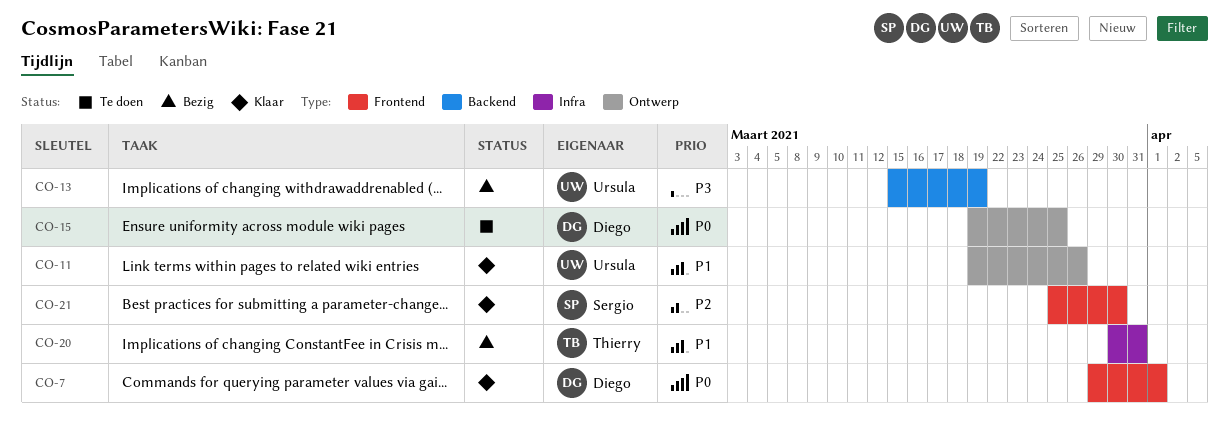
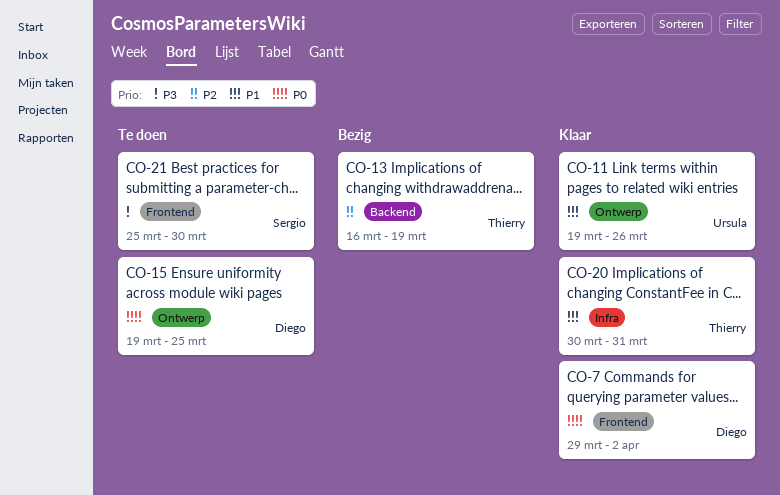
CO-7, due: Apr 1 -> Apr 2
CO-13, owner: Ursula -> Thierry
CO-13, priority: P3 -> P2
CO-13, start: Mar 15 -> Mar 16
CO-20, status: Bezig -> Klaar
CO-21, status: Klaar -> Te doen
CO-21, priority: P2 -> P3

